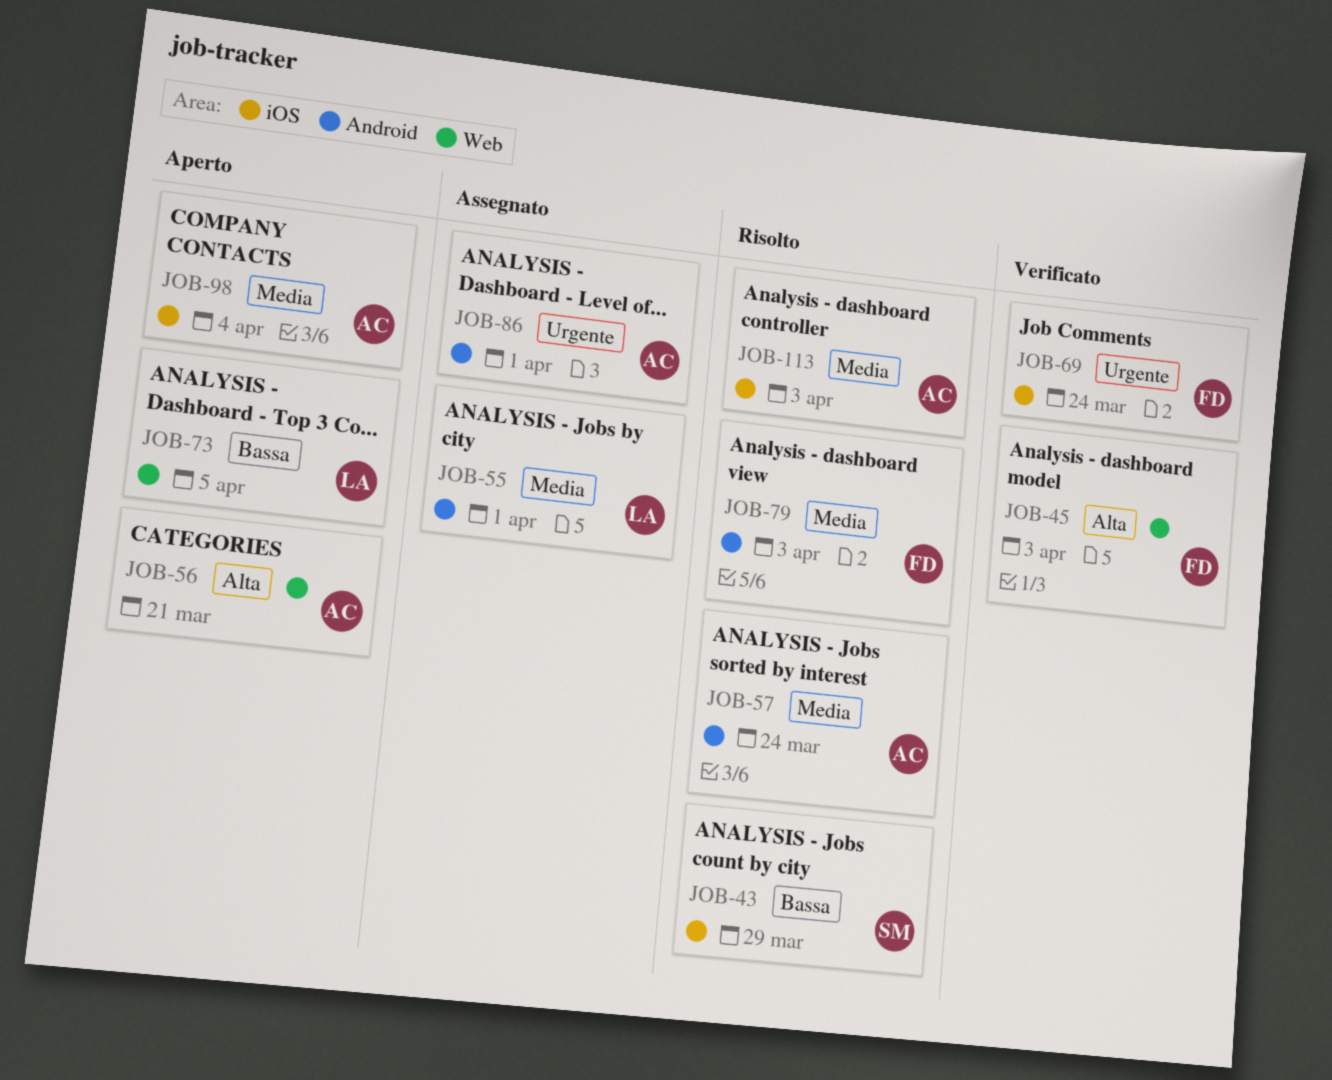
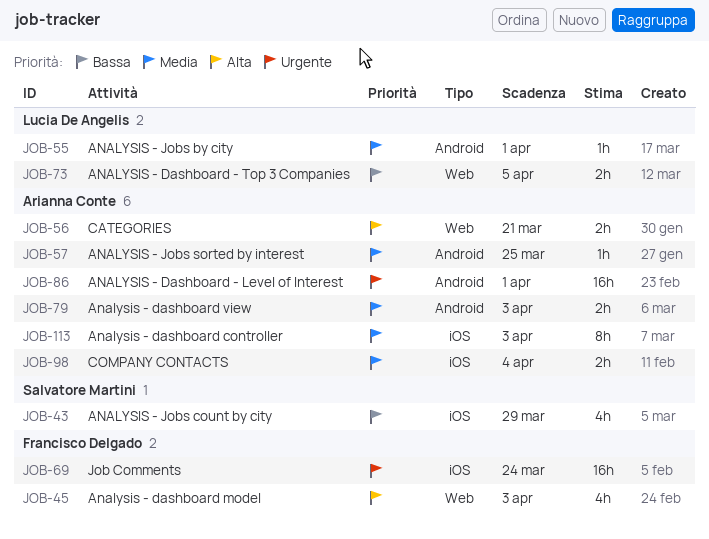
JOB-57, due: Mar 24 -> Mar 25
JOB-79, owner: Francisco Delgado -> Arianna Conte

